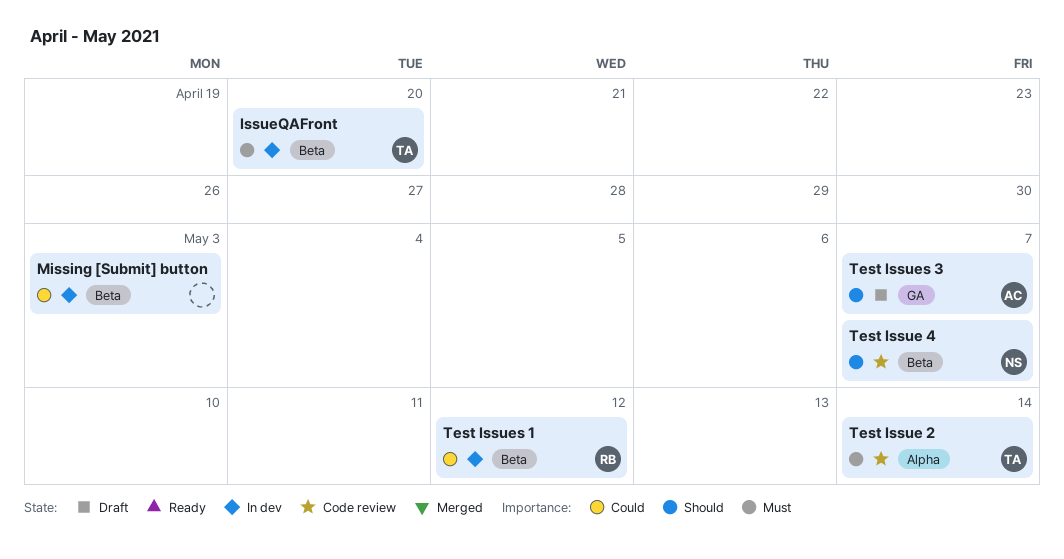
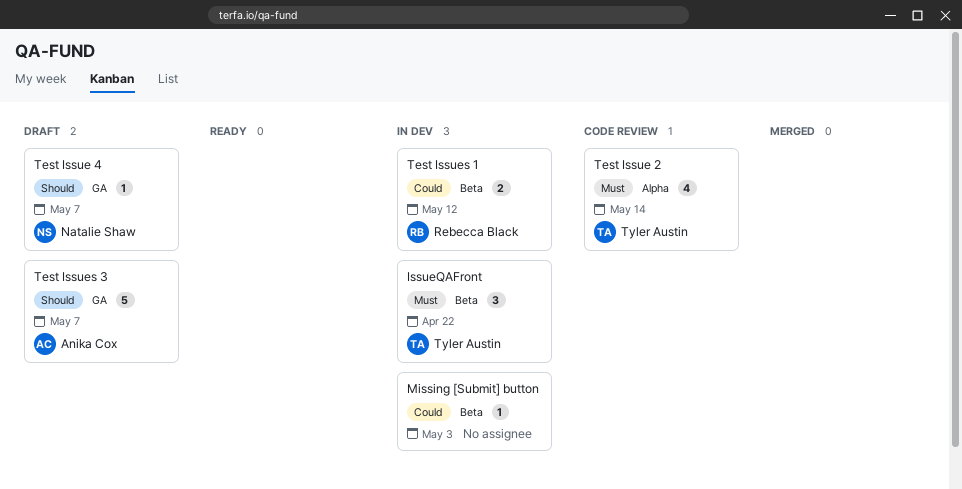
IssueQAFront, due: Apr 20 -> Apr 22
Test Issue 4, status: Code review -> Draft
Test Issue 4, label: Beta -> GA

